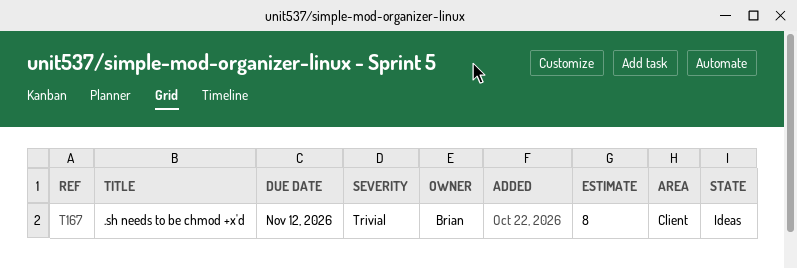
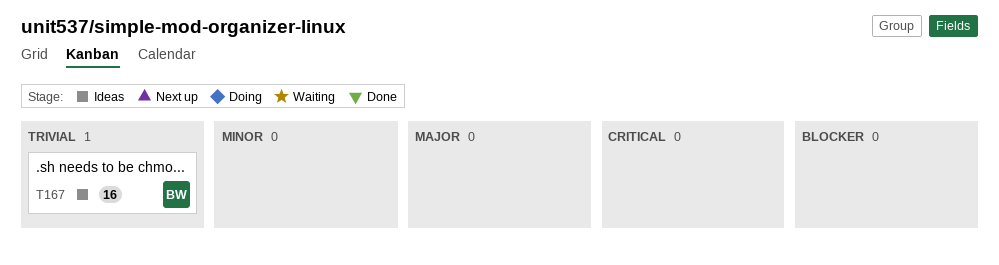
T167, estimate: 8 -> 16

